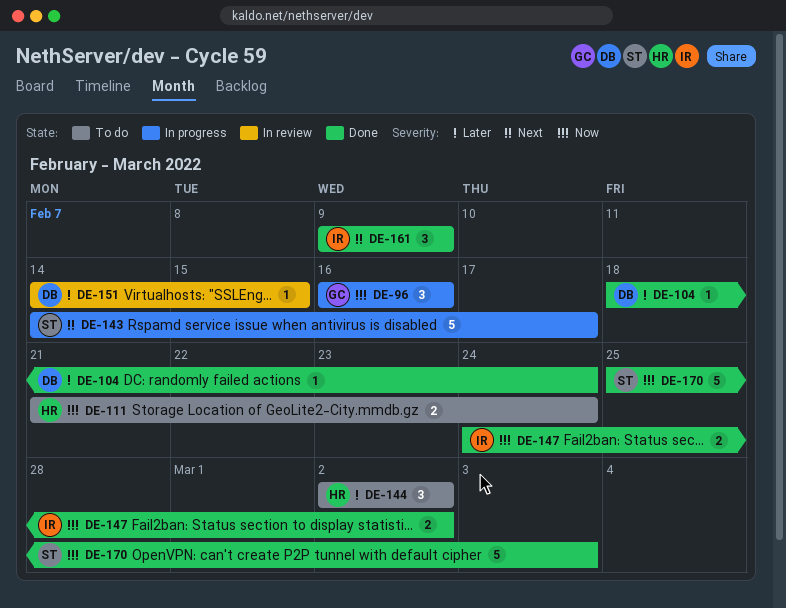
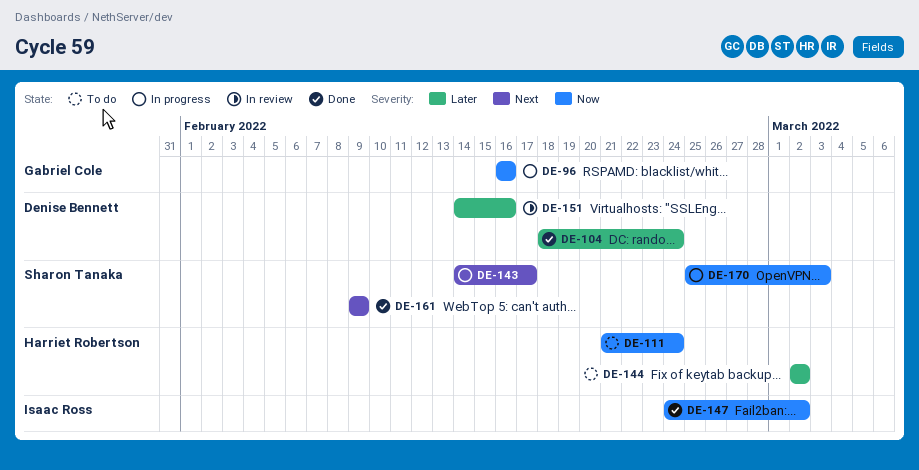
DE-151, due: Feb 15 -> Feb 16
DE-161, owner: Isaac Ross -> Sharon Tanaka
DE-170, status: Done -> In progress

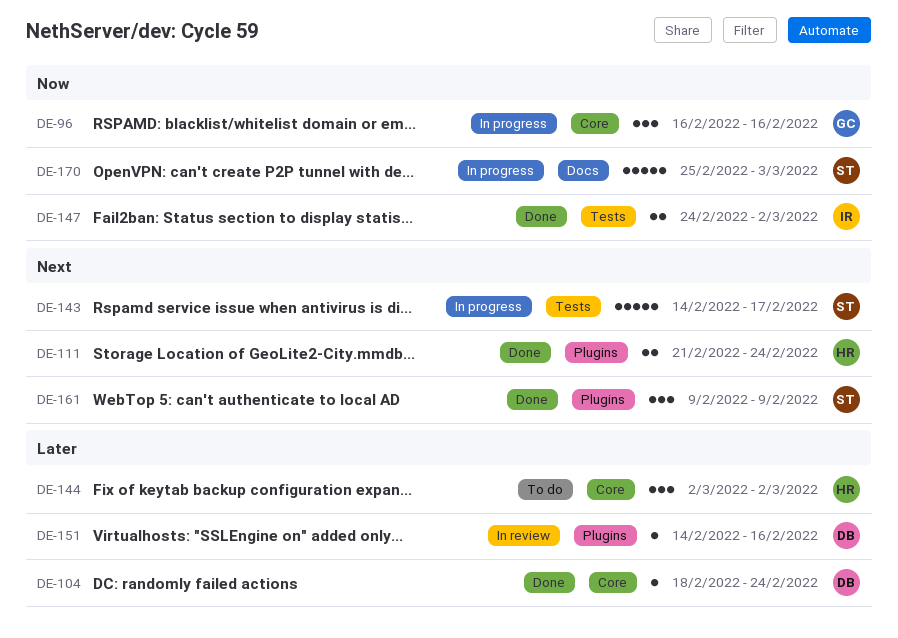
DE-111, status: To do -> Done
DE-111, priority: Now -> Next

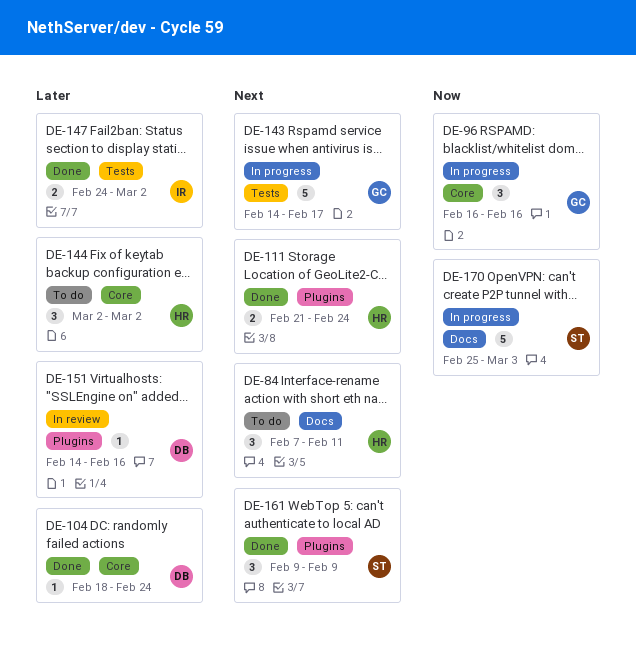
DE-84: none -> present
DE-143, owner: ST -> GC
DE-147, priority: Now -> Later

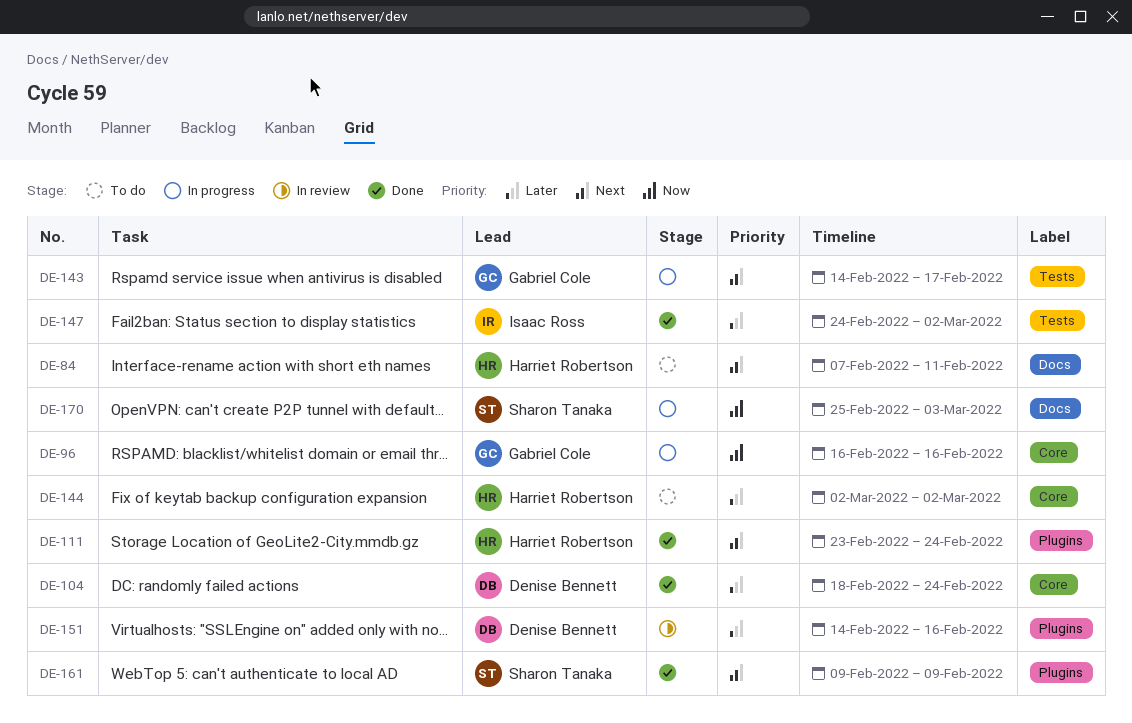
DE-111, start: Feb 21 -> Feb 23

